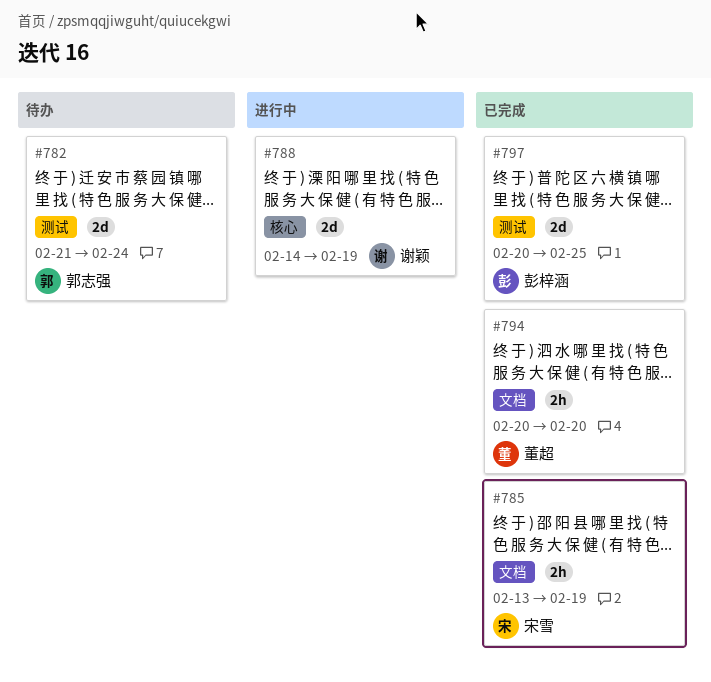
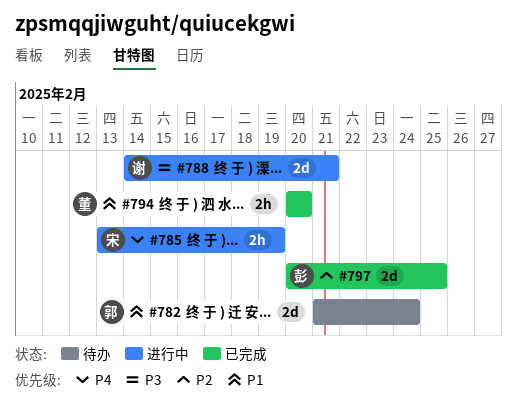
#785, status: 已完成 -> 进行中
#788, due: Feb 19 -> Feb 21

